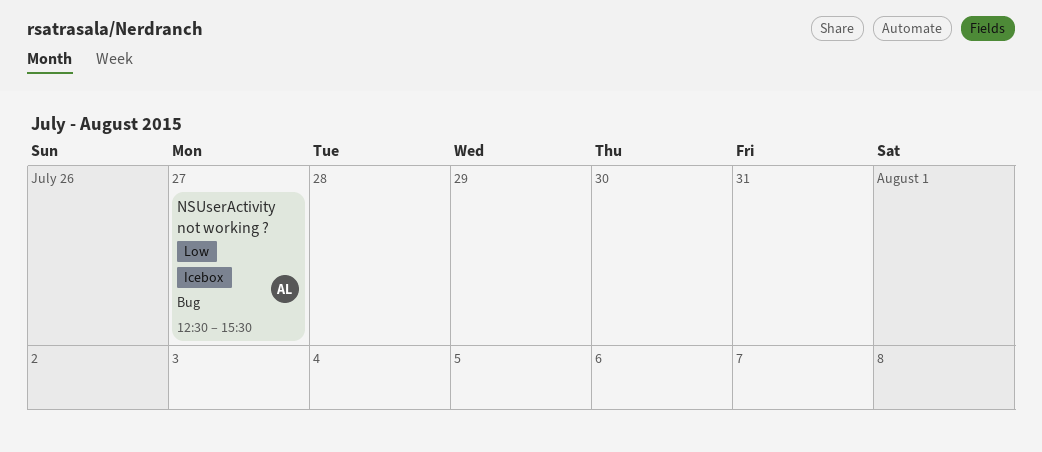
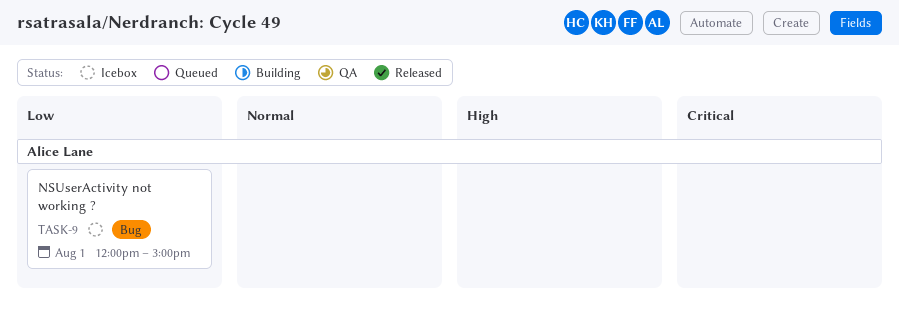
NSUserActivity not working ?, day: Jul 27 -> Aug 1
NSUserActivity not working ?, begins: 12:30 -> 12:00
NSUserActivity not working ?, ends: 15:30 -> 15:00

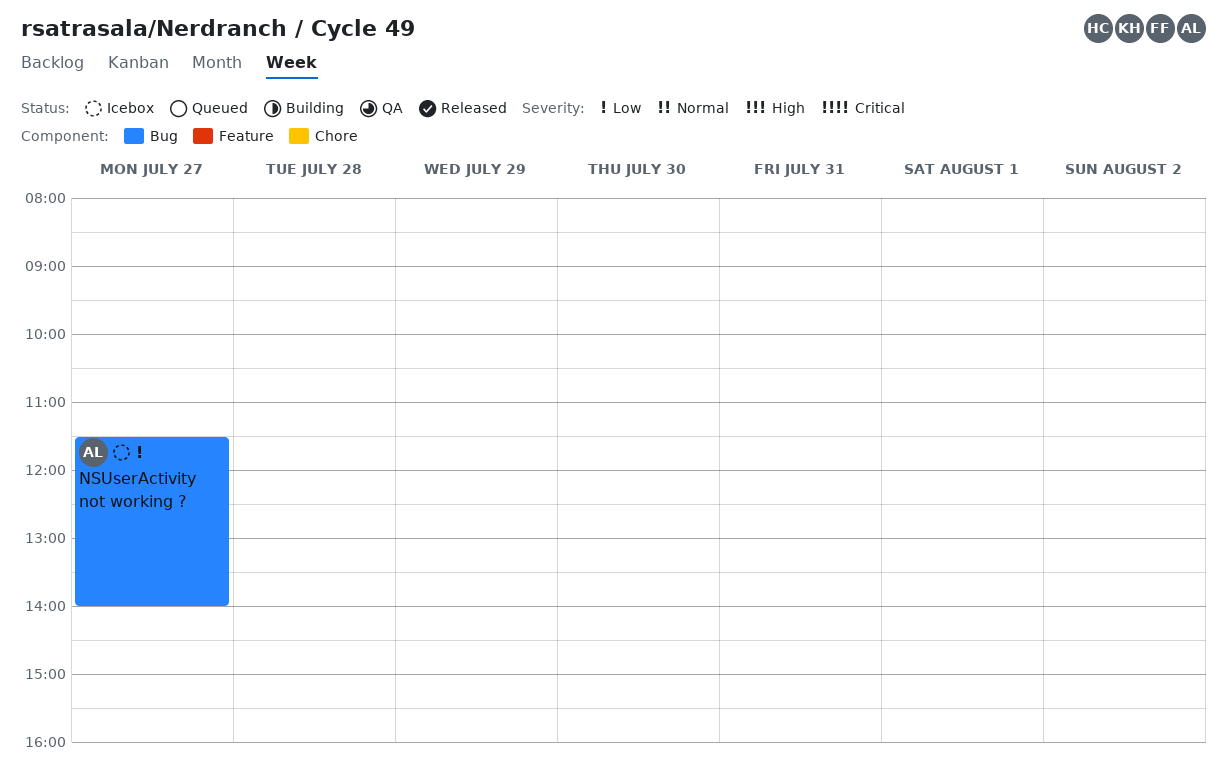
NSUserActivity not working ?, day: Aug 1 -> Jul 27
NSUserActivity not working ?, begins: 12:00 -> 11:30
NSUserActivity not working ?, ends: 15:00 -> 14:00

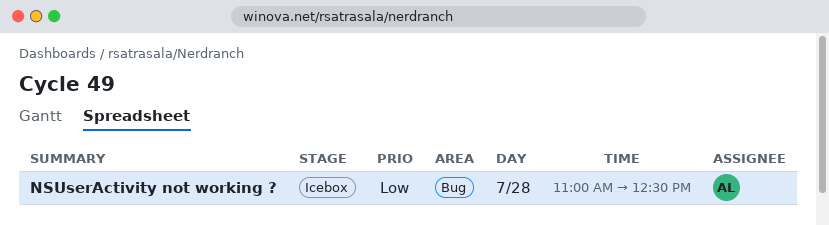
NSUserActivity not working ?, day: Jul 27 -> Jul 28
NSUserActivity not working ?, begins: 11:30 -> 11:00
NSUserActivity not working ?, ends: 14:00 -> 12:30

